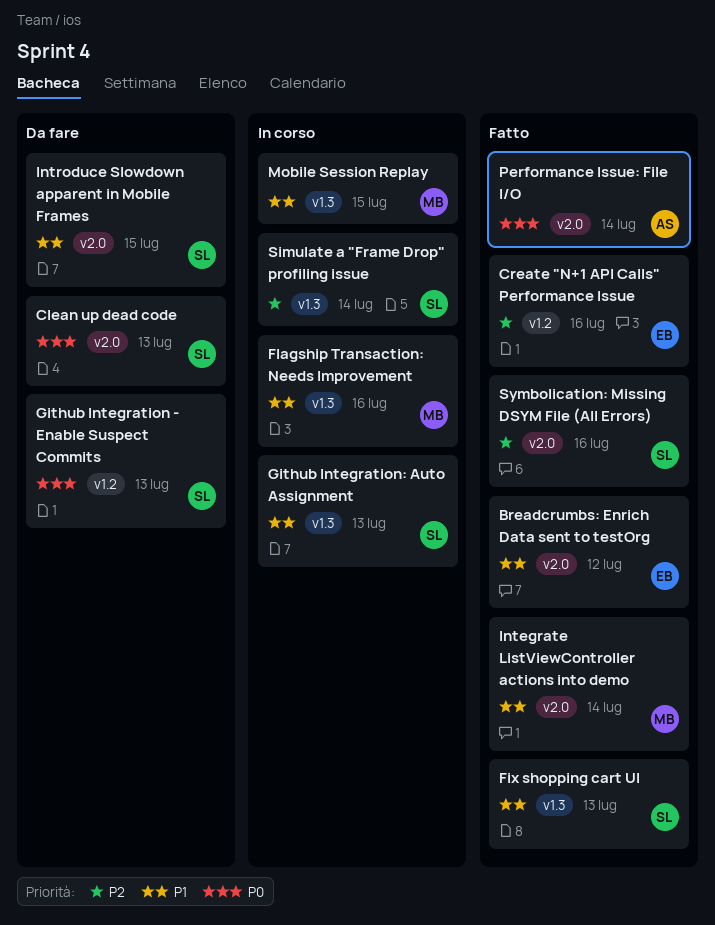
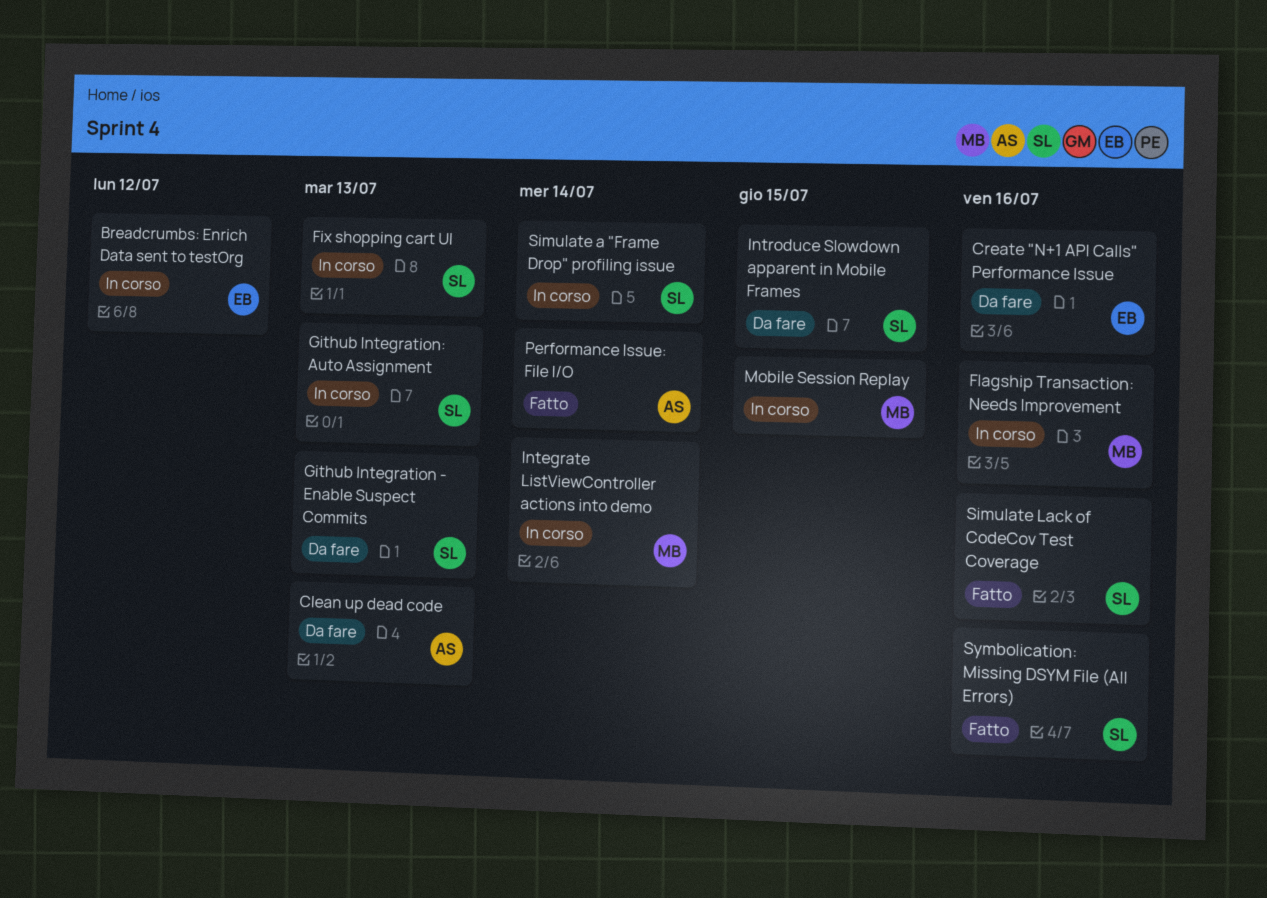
Breadcrumbs: Enrich Data sent to testOrg, status: Fatto -> In corso
Clean up dead code, owner: SL -> AS
Create "N+1 API Calls" Performance Issue, status: Fatto -> Da fare
Fix shopping cart UI, status: Fatto -> In corso
Integrate ListViewController actions into demo, status: Fatto -> In corso
Simulate Lack of CodeCov Test Coverage: none -> present

